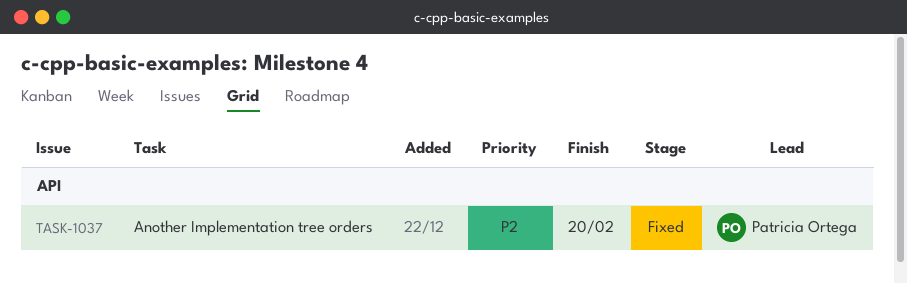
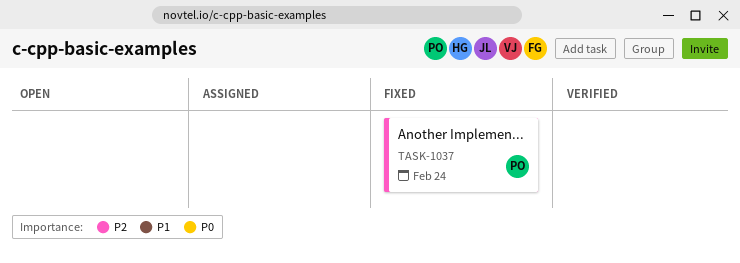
TASK-1037, due: Feb 20 -> Feb 24

